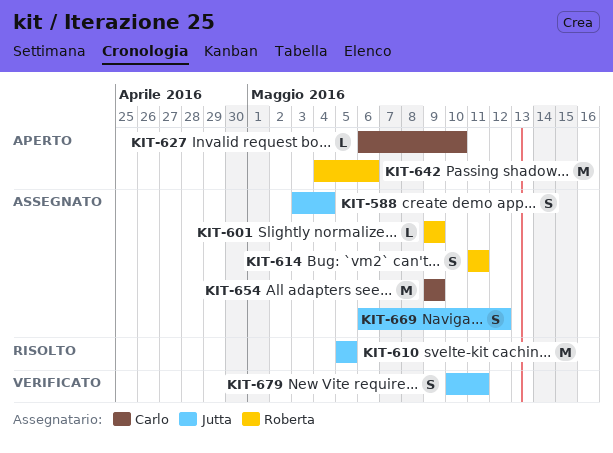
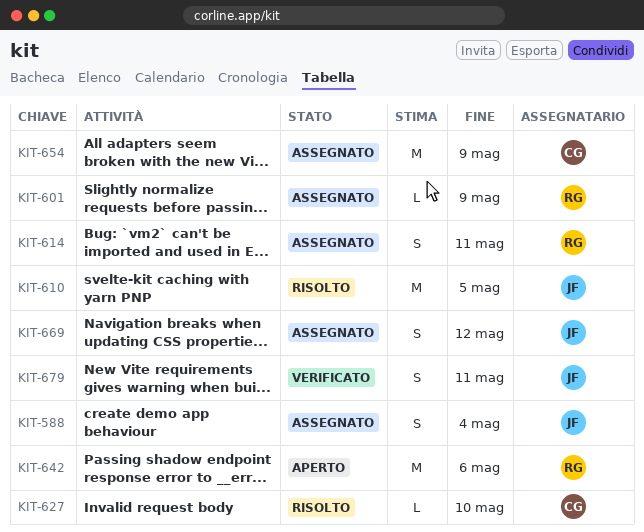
KIT-627, status: Aperto -> Risolto

